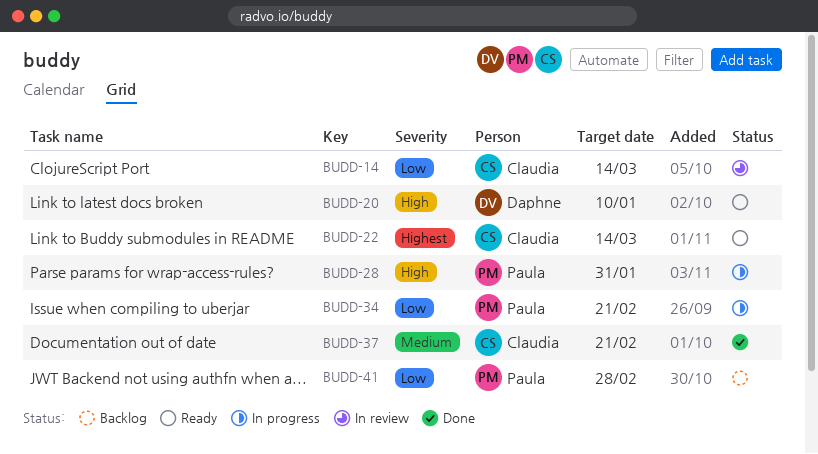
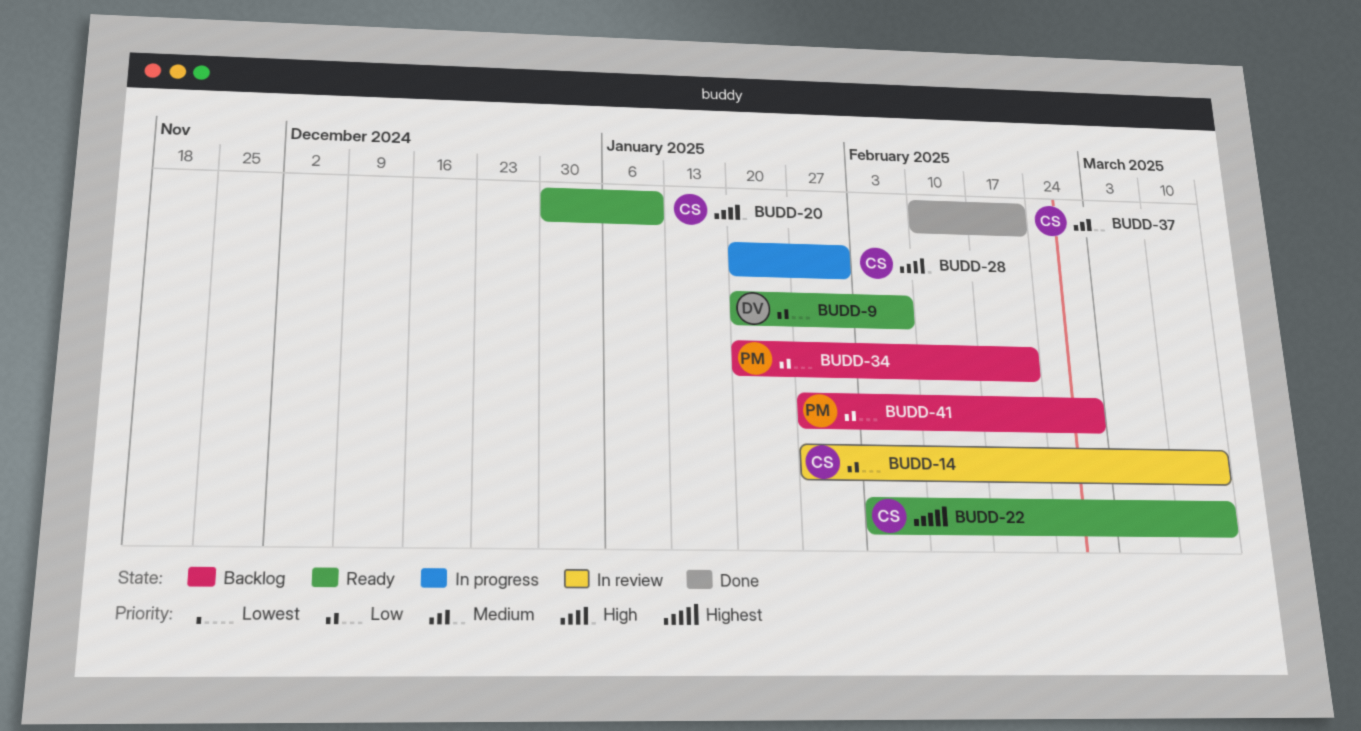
BUDD-9: none -> present
BUDD-20, owner: Daphne -> Claudia
BUDD-28, owner: Paula -> Claudia
BUDD-34, status: In progress -> Backlog

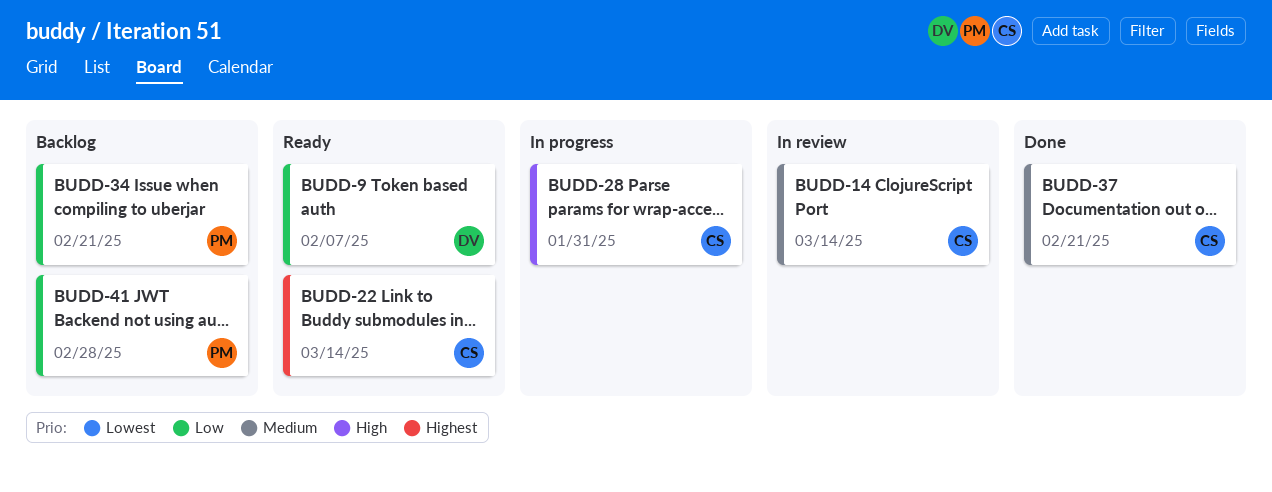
BUDD-14, priority: Low -> Medium
BUDD-20: present -> none

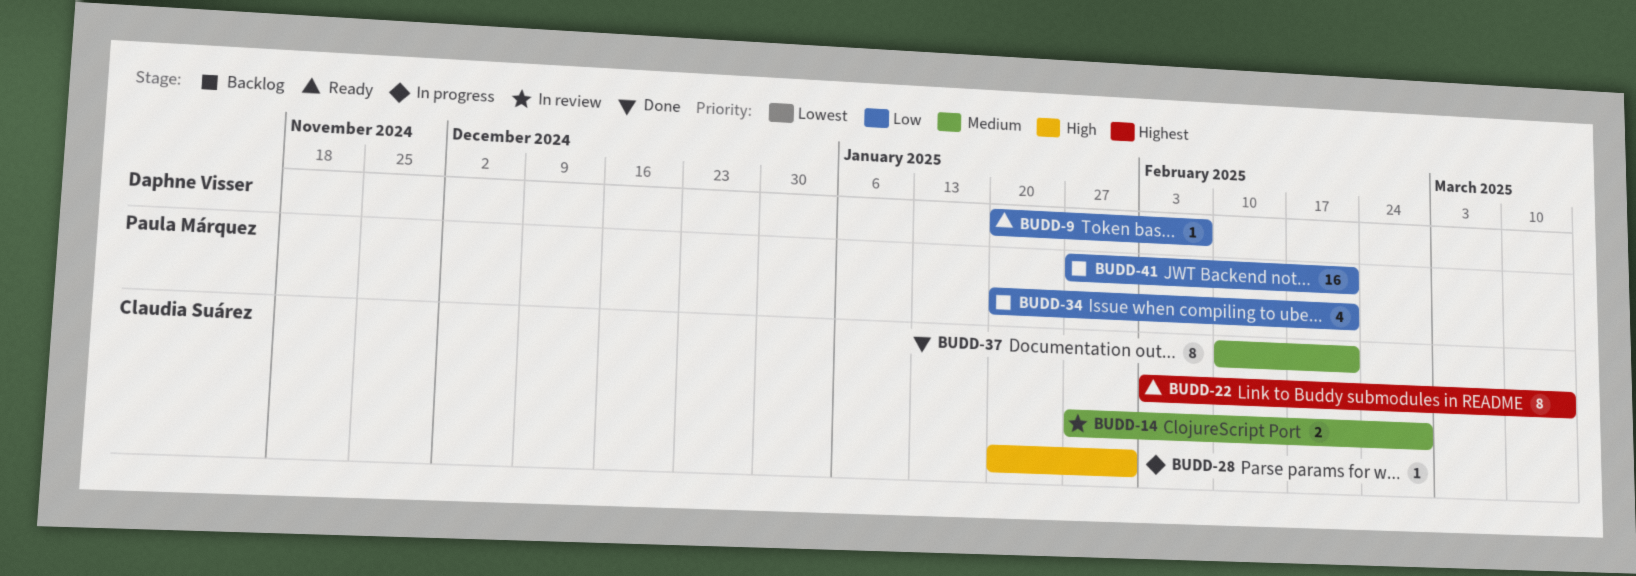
BUDD-14, due: Mar 14 -> Feb 28
BUDD-41, due: Feb 28 -> Feb 21

